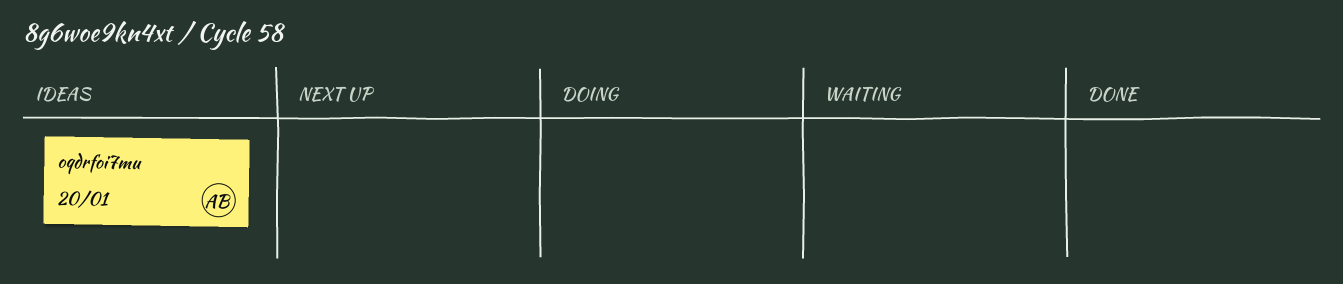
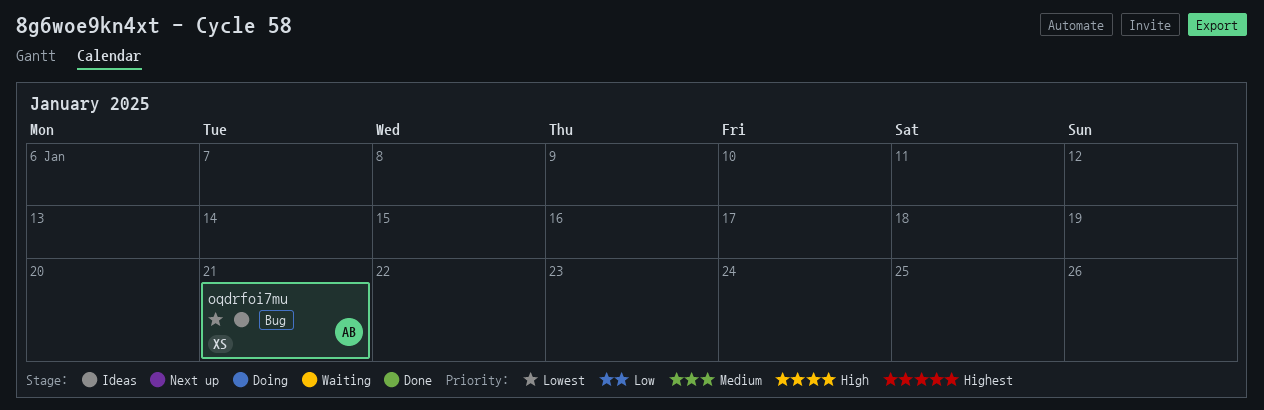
oqdrfoi7mu, due: Jan 20 -> Jan 21

